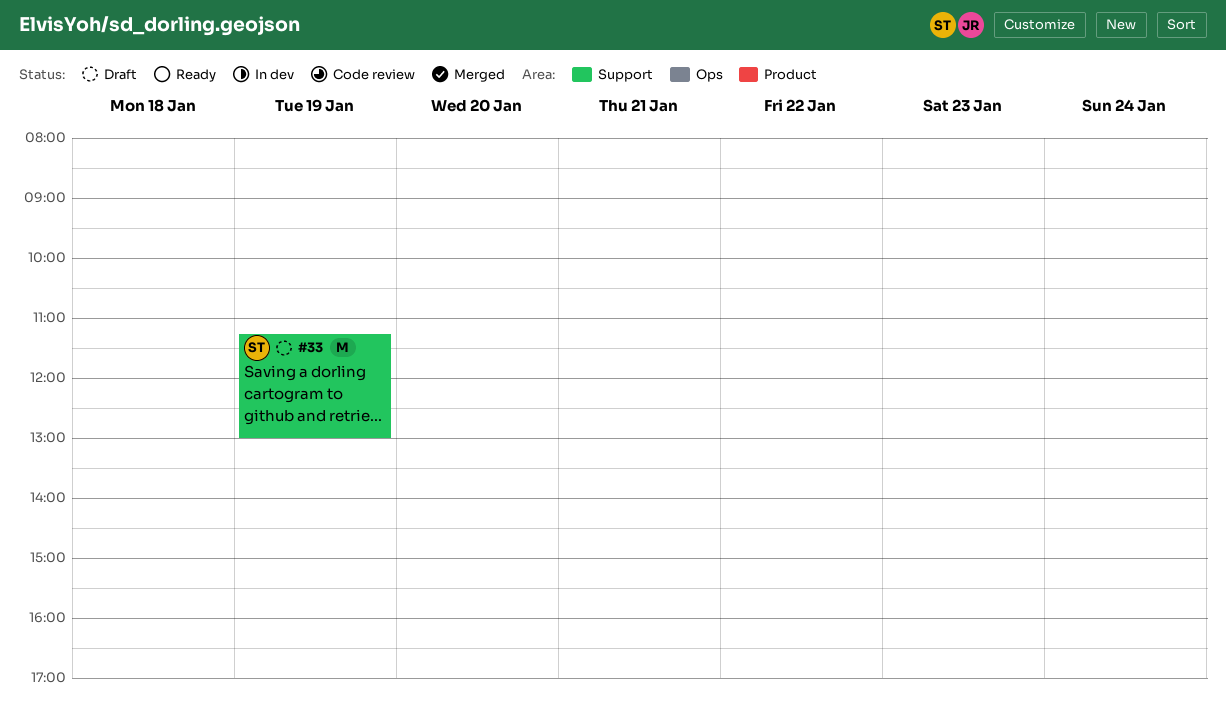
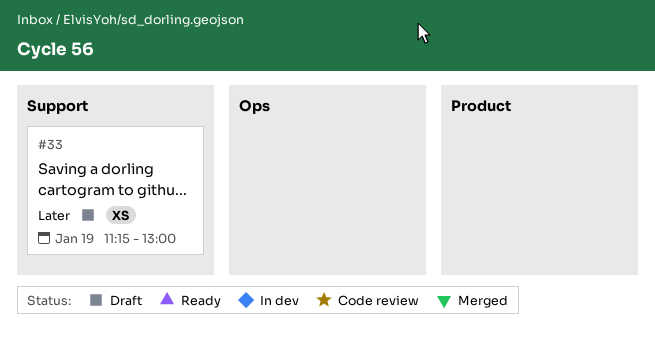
#33, estimate: M -> XS

